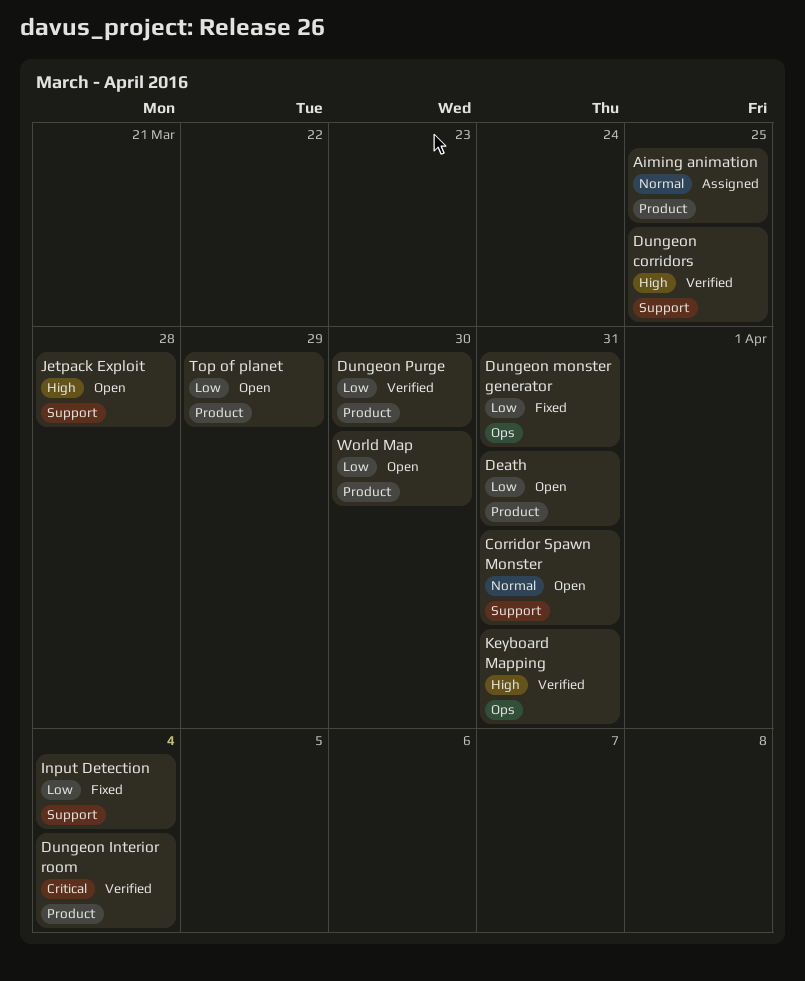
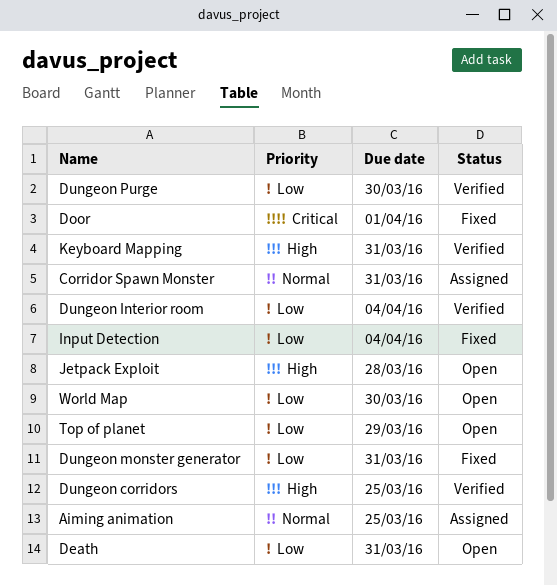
Corridor Spawn Monster, status: Open -> Assigned
Door: none -> present
Dungeon Interior room, priority: Critical -> Low

